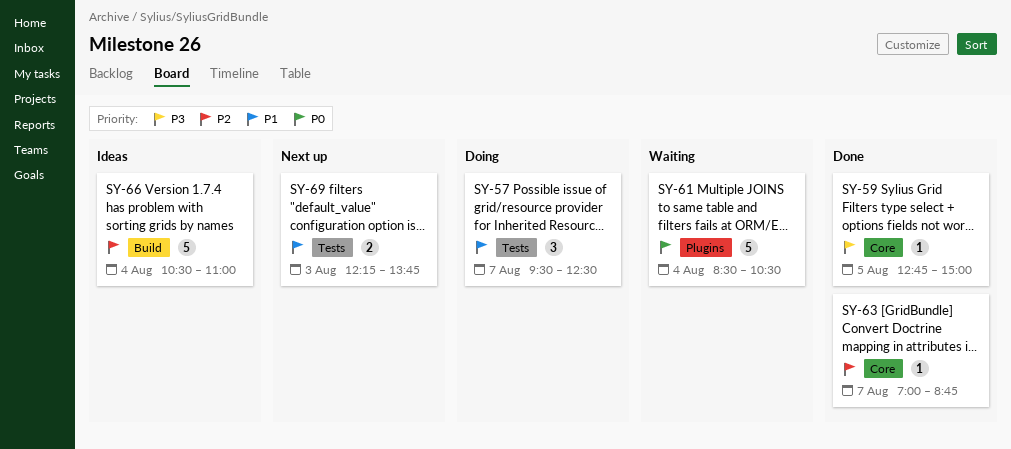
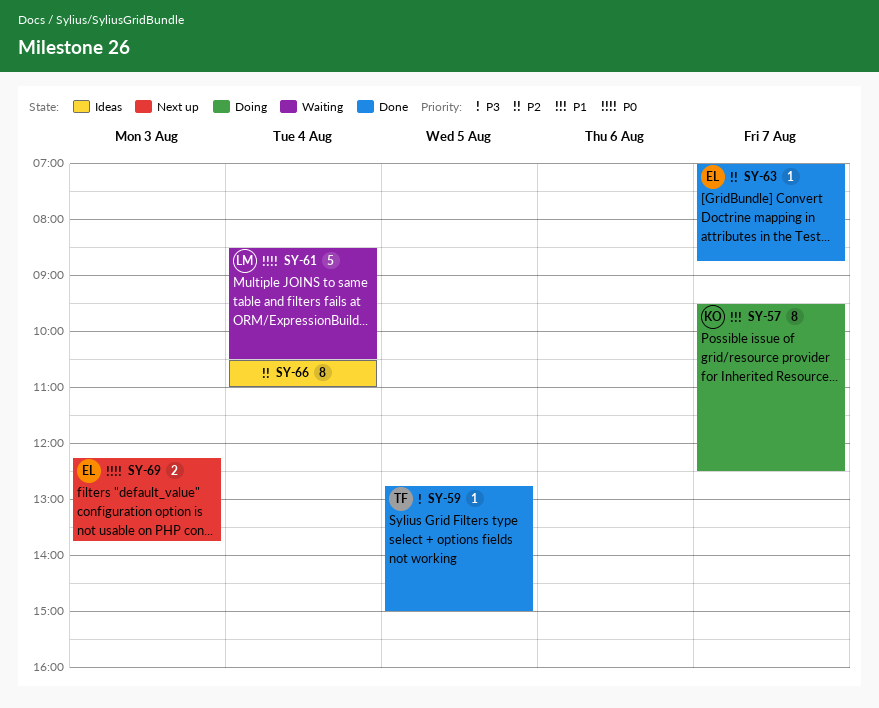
SY-57, estimate: 3 -> 8
SY-66, estimate: 5 -> 8
SY-69, priority: P1 -> P0

